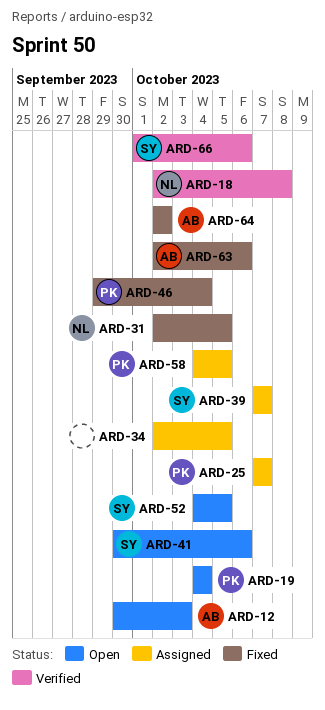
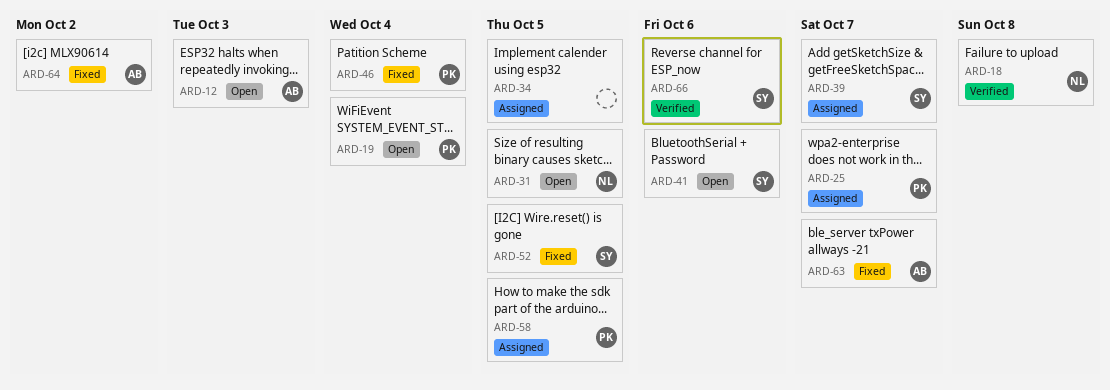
ARD-31, status: Fixed -> Open
ARD-52, status: Open -> Fixed
ARD-63, due: Oct 6 -> Oct 7

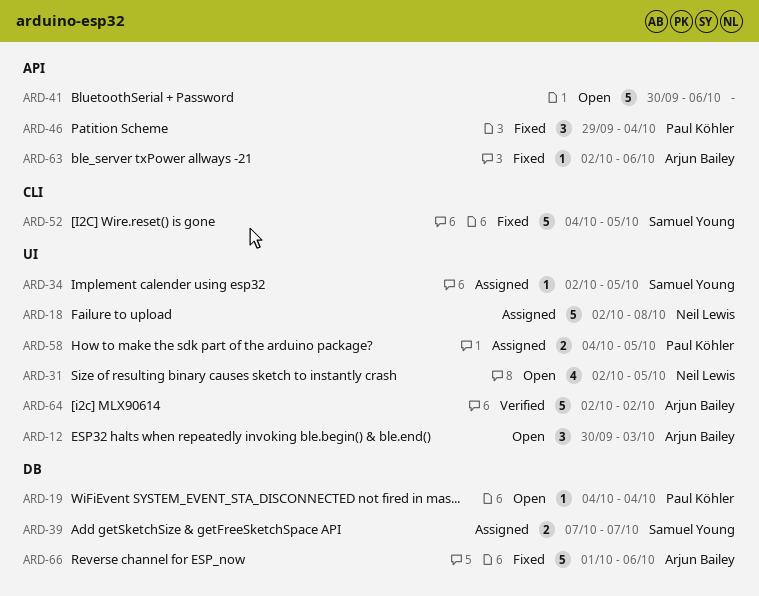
ARD-18, status: Verified -> Assigned
ARD-25: present -> none
ARD-34, owner: none -> Samuel Young
ARD-41, owner: Samuel Young -> none
ARD-63, due: Oct 7 -> Oct 6
ARD-64, status: Fixed -> Verified
ARD-66, status: Verified -> Fixed
ARD-66, owner: Samuel Young -> Arjun Bailey

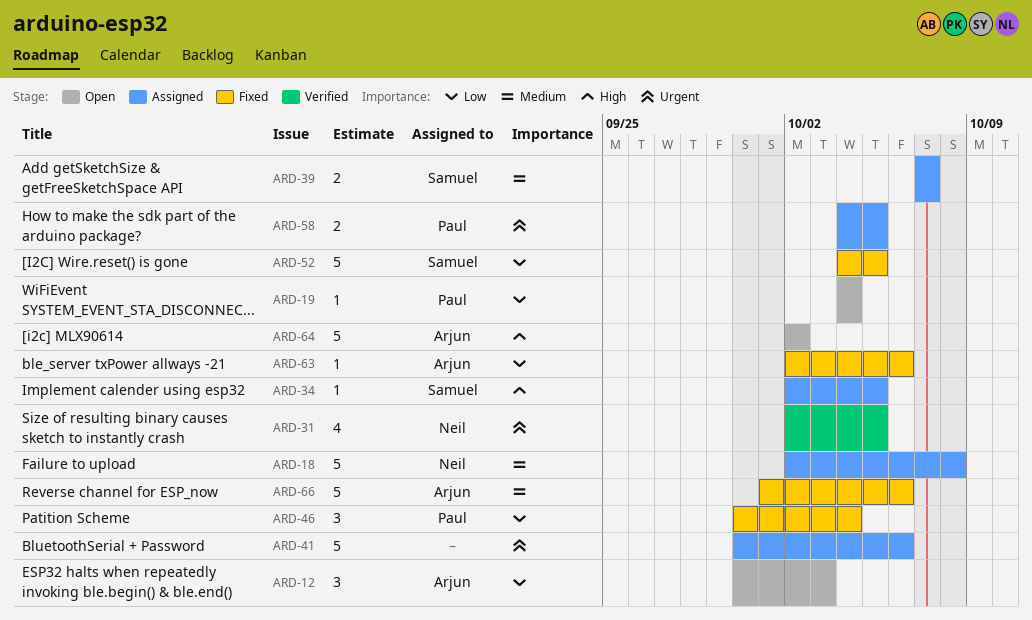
ARD-31, status: Open -> Verified
ARD-41, status: Open -> Assigned
ARD-46, start: Sep 29 -> Sep 30
ARD-64, status: Verified -> Open

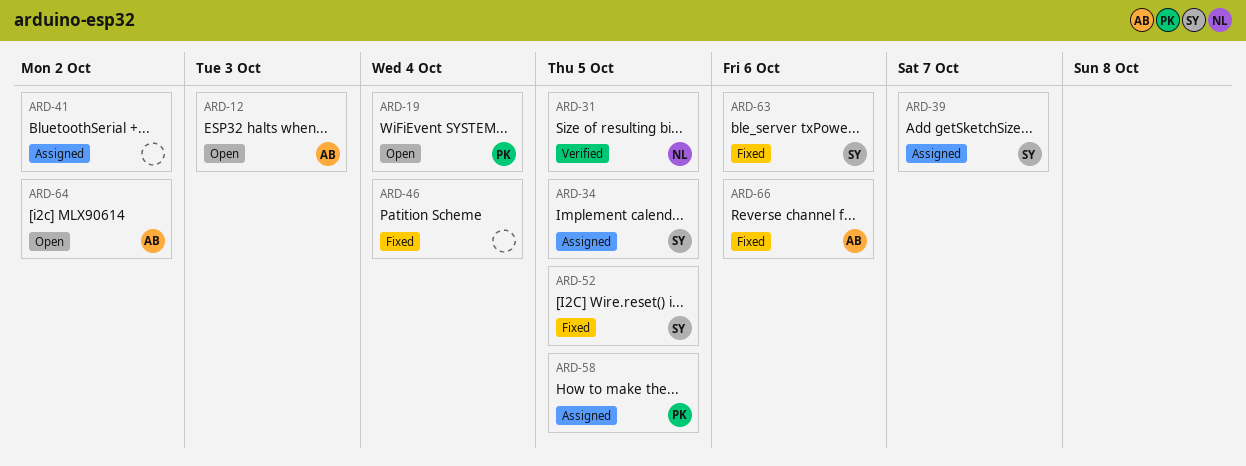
ARD-18: present -> none
ARD-41, due: Oct 6 -> Oct 2
ARD-46, owner: Paul -> none
ARD-63, owner: Arjun -> Samuel

